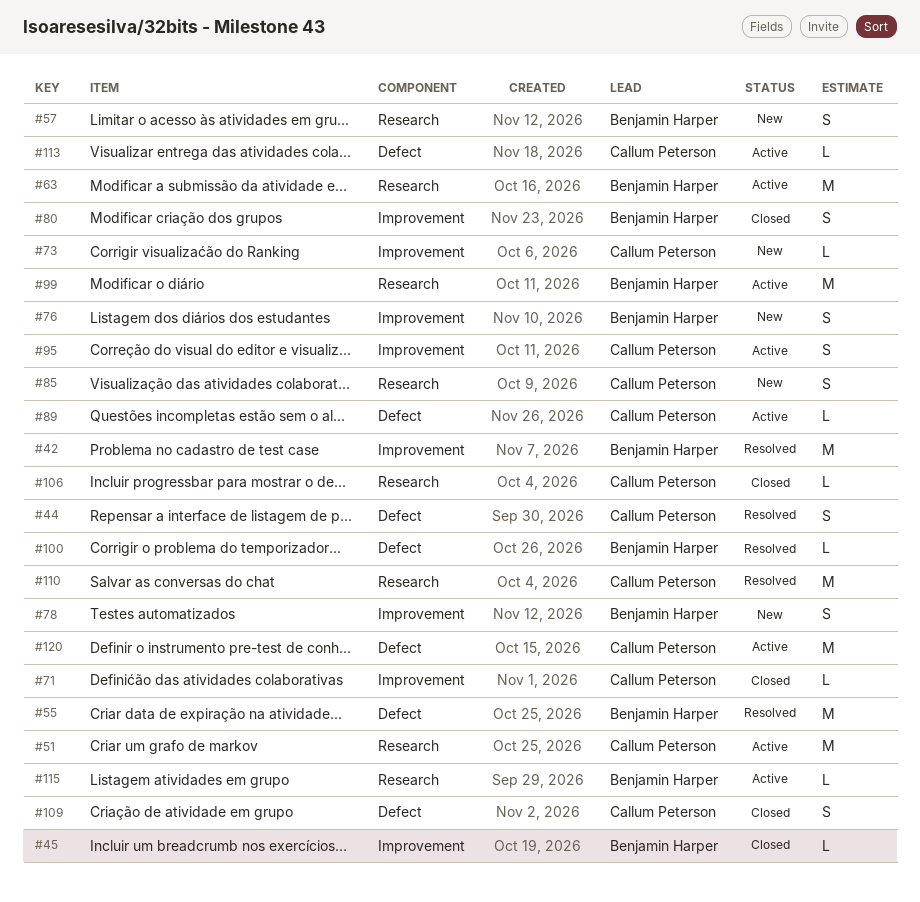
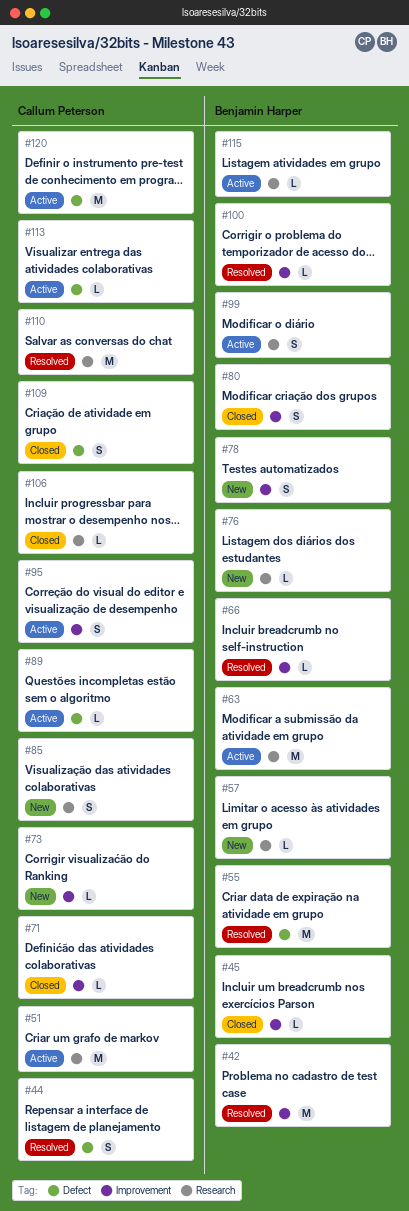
#57, estimate: S -> L
#66: none -> present
#76, label: Improvement -> Research
#76, estimate: S -> L
#99, estimate: M -> S
#100, label: Defect -> Improvement

